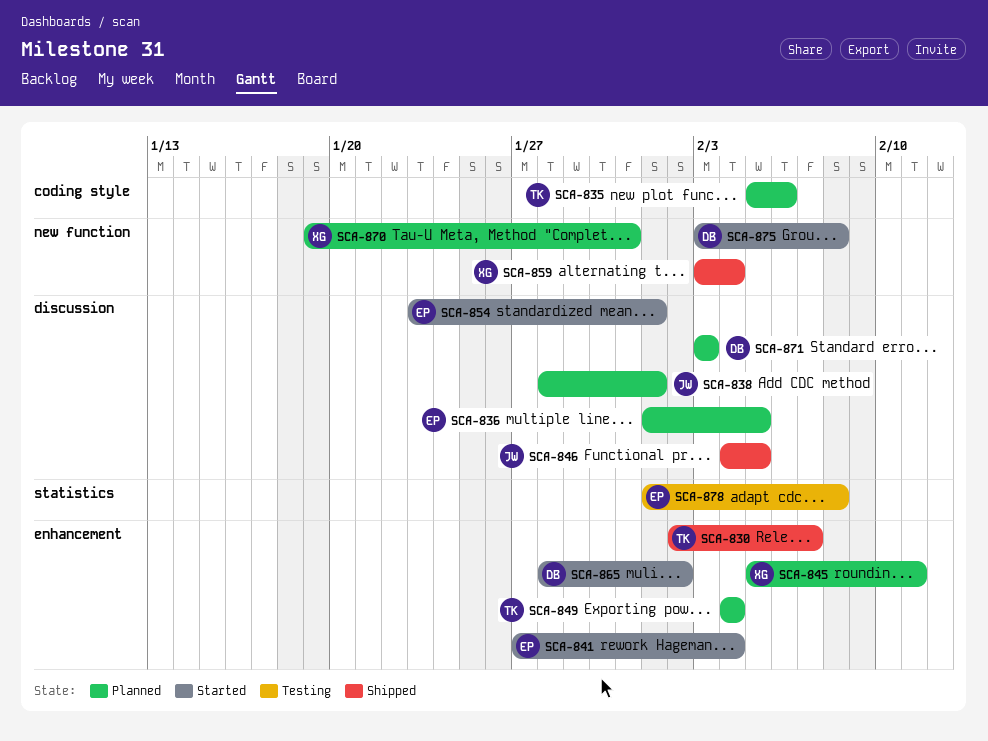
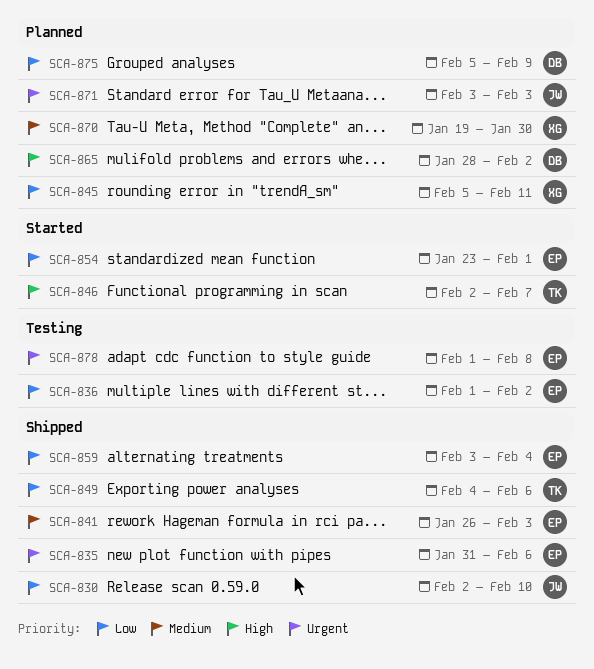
SCA-830, owner: TK -> JW
SCA-830, due: Feb 7 -> Feb 10
SCA-835, status: Planned -> Shipped
SCA-835, owner: TK -> EP
SCA-835, start: Feb 5 -> Jan 31
SCA-836, status: Planned -> Testing
SCA-836, due: Feb 5 -> Feb 2
SCA-838: present -> none
SCA-841, status: Started -> Shipped
SCA-841, start: Jan 27 -> Jan 26
SCA-841, due: Feb 4 -> Feb 3
SCA-846, status: Shipped -> Started
SCA-846, owner: JW -> TK
SCA-846, start: Feb 4 -> Feb 2
SCA-846, due: Feb 5 -> Feb 7
SCA-849, status: Planned -> Shipped
SCA-849, due: Feb 4 -> Feb 6
SCA-859, owner: XG -> EP
SCA-865, status: Started -> Planned
SCA-870, due: Jan 31 -> Jan 30
SCA-871, owner: DB -> JW
SCA-875, status: Started -> Planned
SCA-875, start: Feb 3 -> Feb 5
SCA-875, due: Feb 8 -> Feb 9

